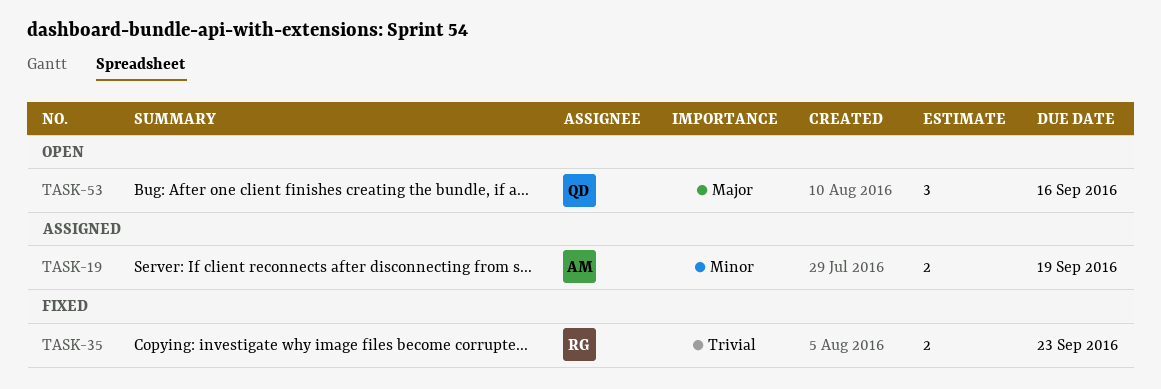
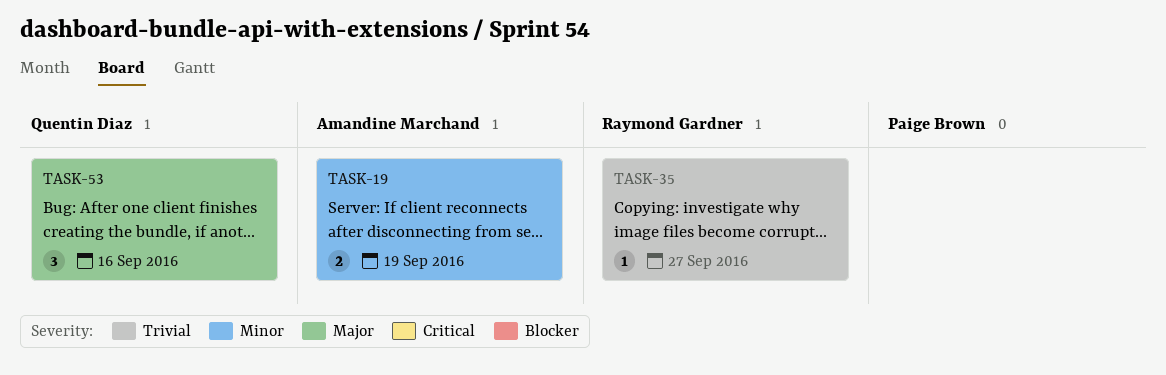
TASK-35, estimate: 2 -> 1
TASK-35, due: Sep 23 -> Sep 27

